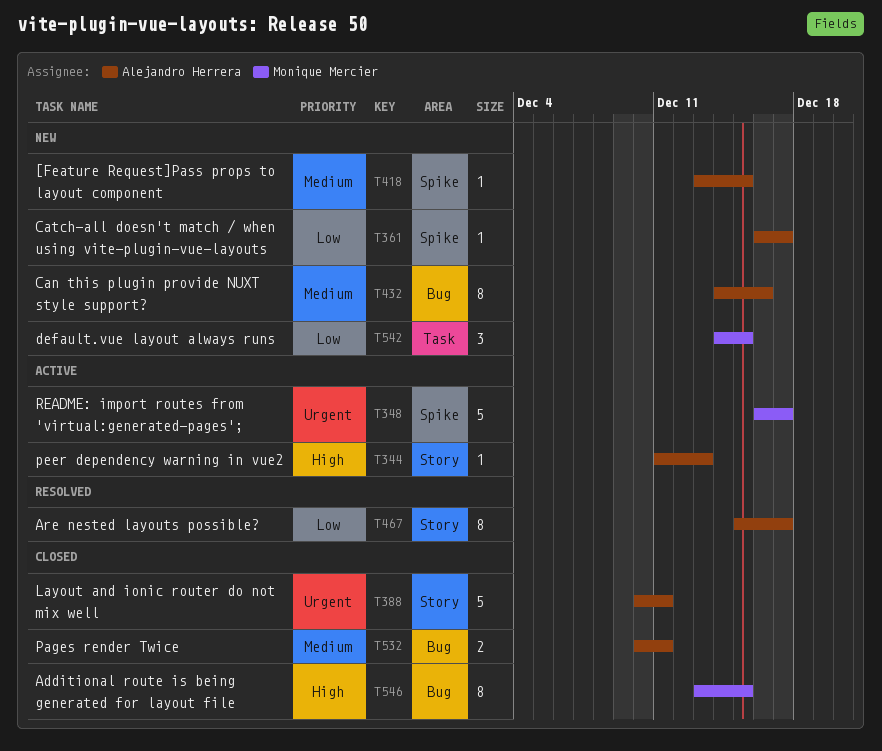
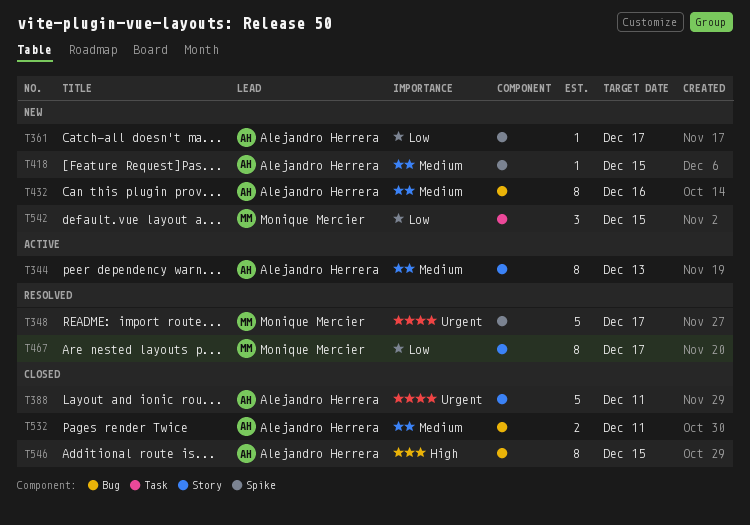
T344, priority: High -> Medium
T344, estimate: 1 -> 8
T348, status: Active -> Resolved
T467, owner: Alejandro Herrera -> Monique Mercier
T546, owner: Monique Mercier -> Alejandro Herrera

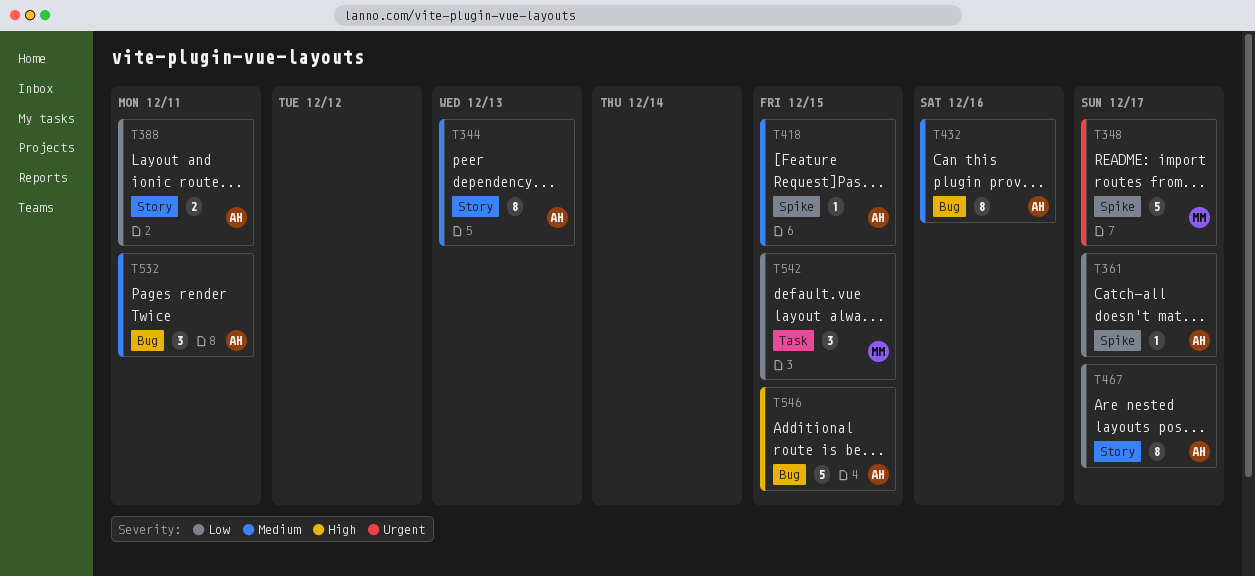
T388, priority: Urgent -> Low
T388, estimate: 5 -> 2
T467, owner: Monique Mercier -> Alejandro Herrera
T532, estimate: 2 -> 3
T546, estimate: 8 -> 5

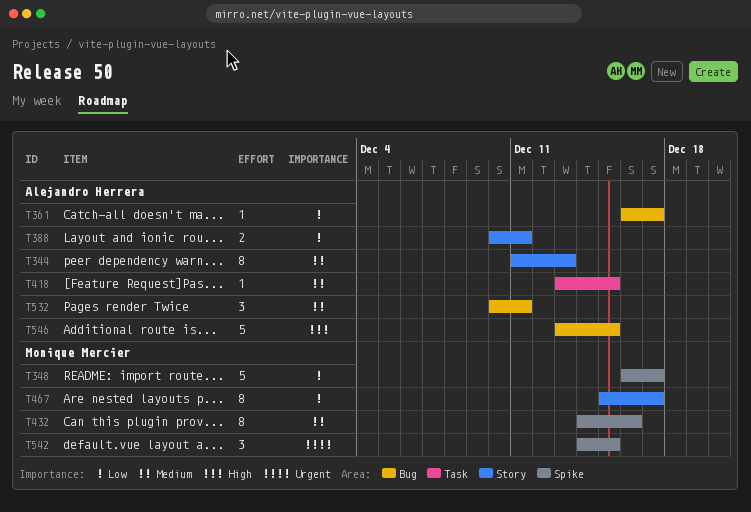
T348, priority: Urgent -> Low
T361, label: Spike -> Bug
T418, label: Spike -> Task
T432, owner: Alejandro Herrera -> Monique Mercier
T432, label: Bug -> Spike
T467, owner: Alejandro Herrera -> Monique Mercier
T542, priority: Low -> Urgent
T542, label: Task -> Spike

